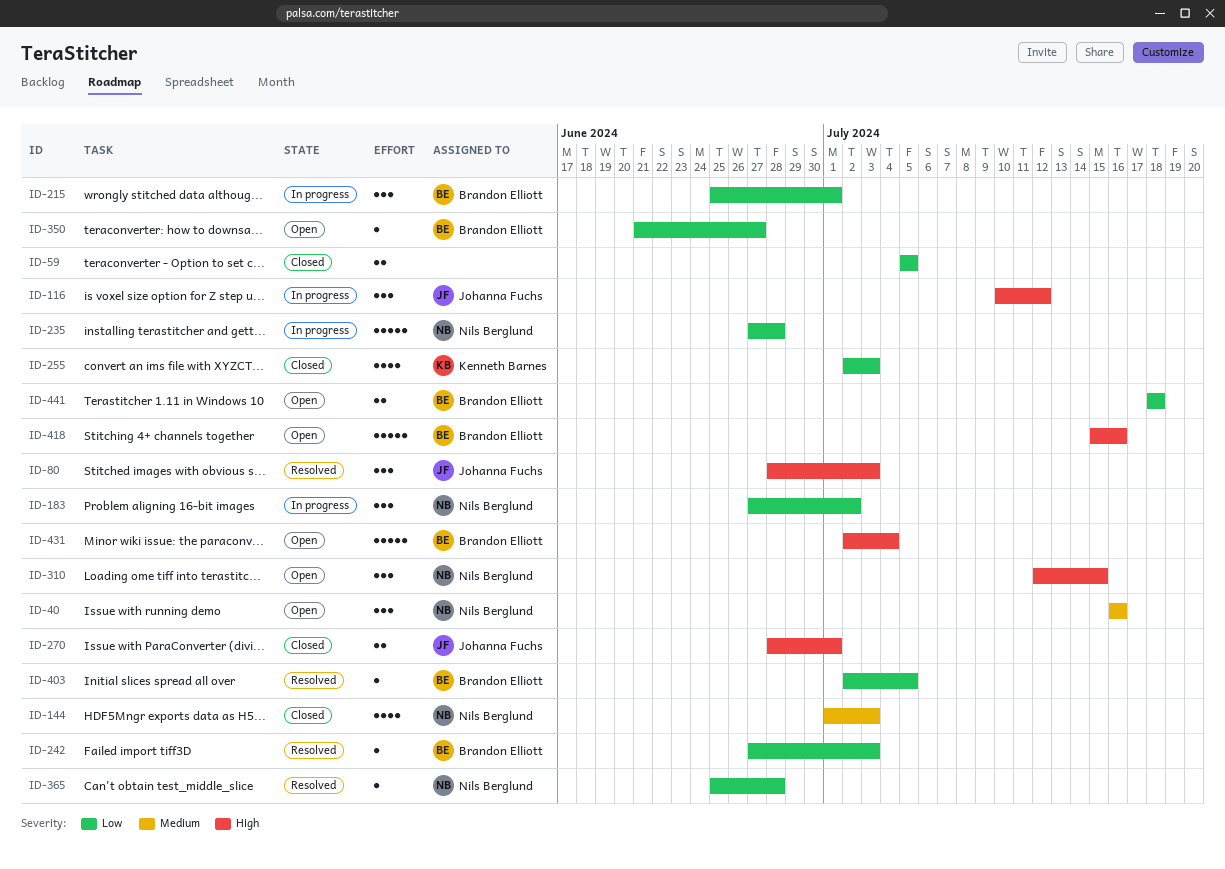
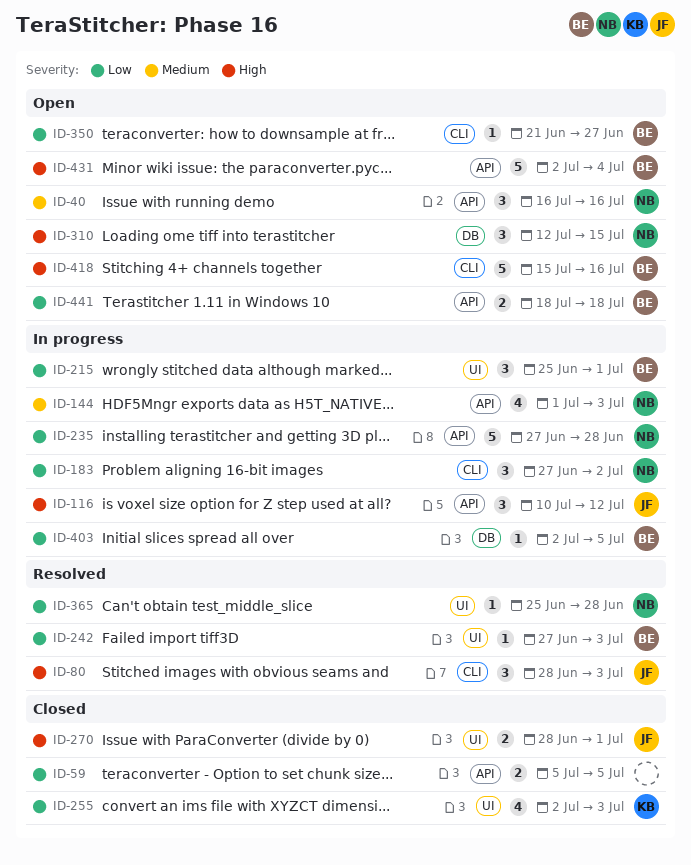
ID-144, status: Closed -> In progress
ID-403, status: Resolved -> In progress

